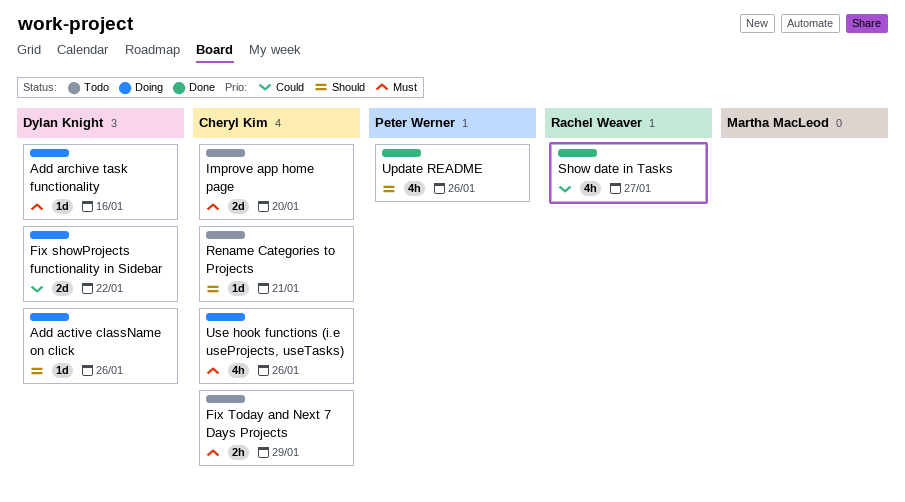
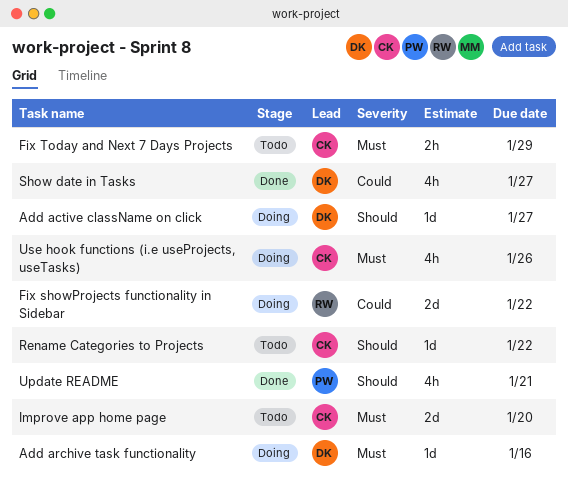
Add active className on click, due: Jan 26 -> Jan 27
Fix showProjects functionality in Sidebar, owner: Dylan Knight -> Rachel Weaver
Rename Categories to Projects, due: Jan 21 -> Jan 22
Show date in Tasks, owner: Rachel Weaver -> Dylan Knight
Update README, due: Jan 26 -> Jan 21

